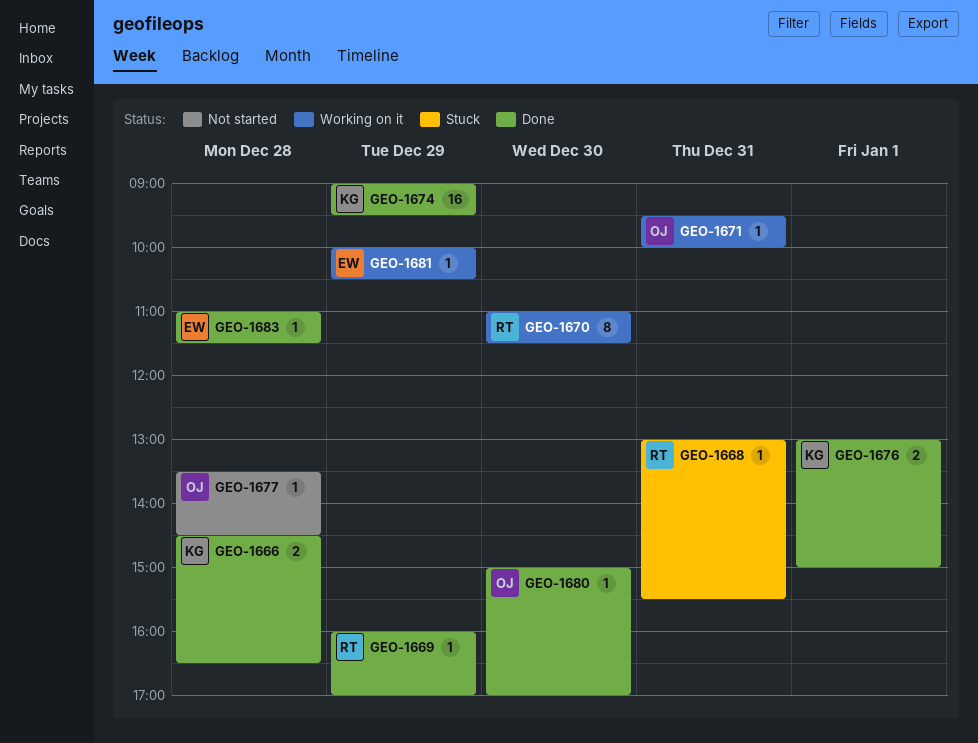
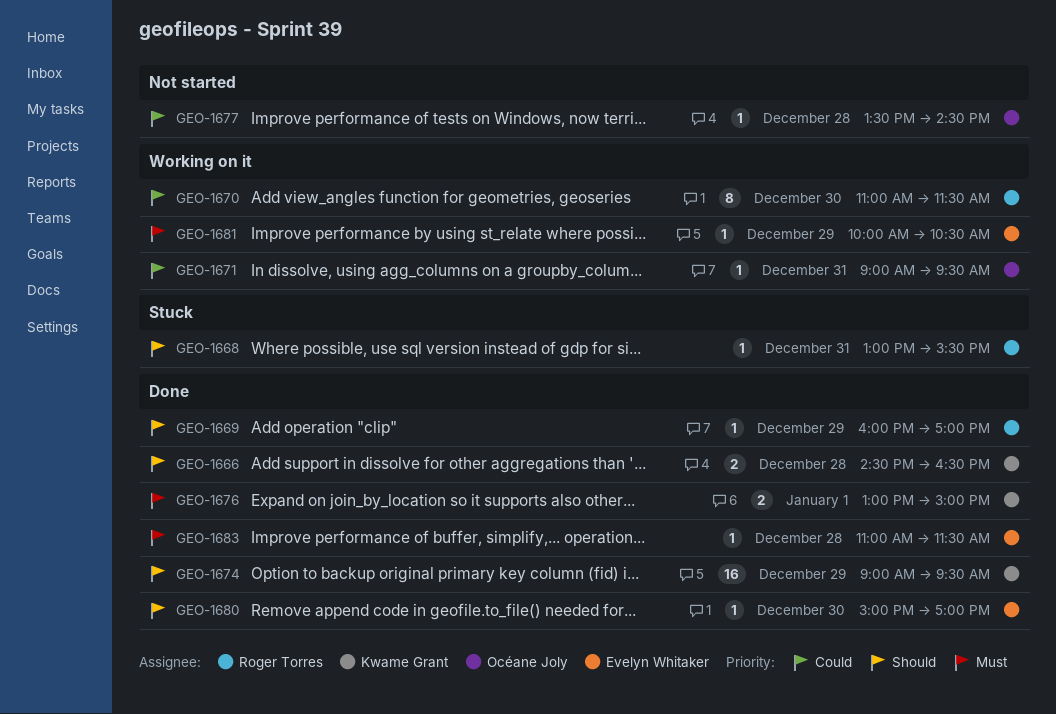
GEO-1671, begins: 09:30 -> 09:00
GEO-1671, ends: 10:00 -> 09:30
GEO-1680, owner: Océane Joly -> Evelyn Whitaker

